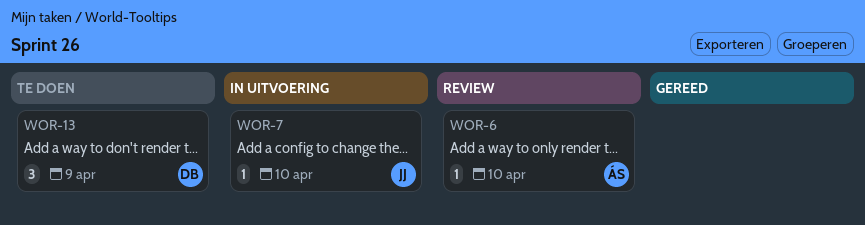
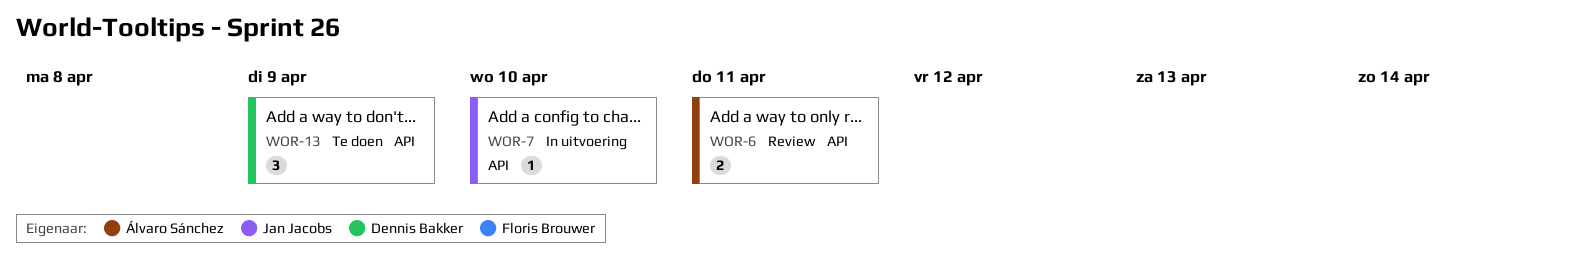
WOR-6, estimate: 1 -> 2
WOR-6, due: Apr 10 -> Apr 11

